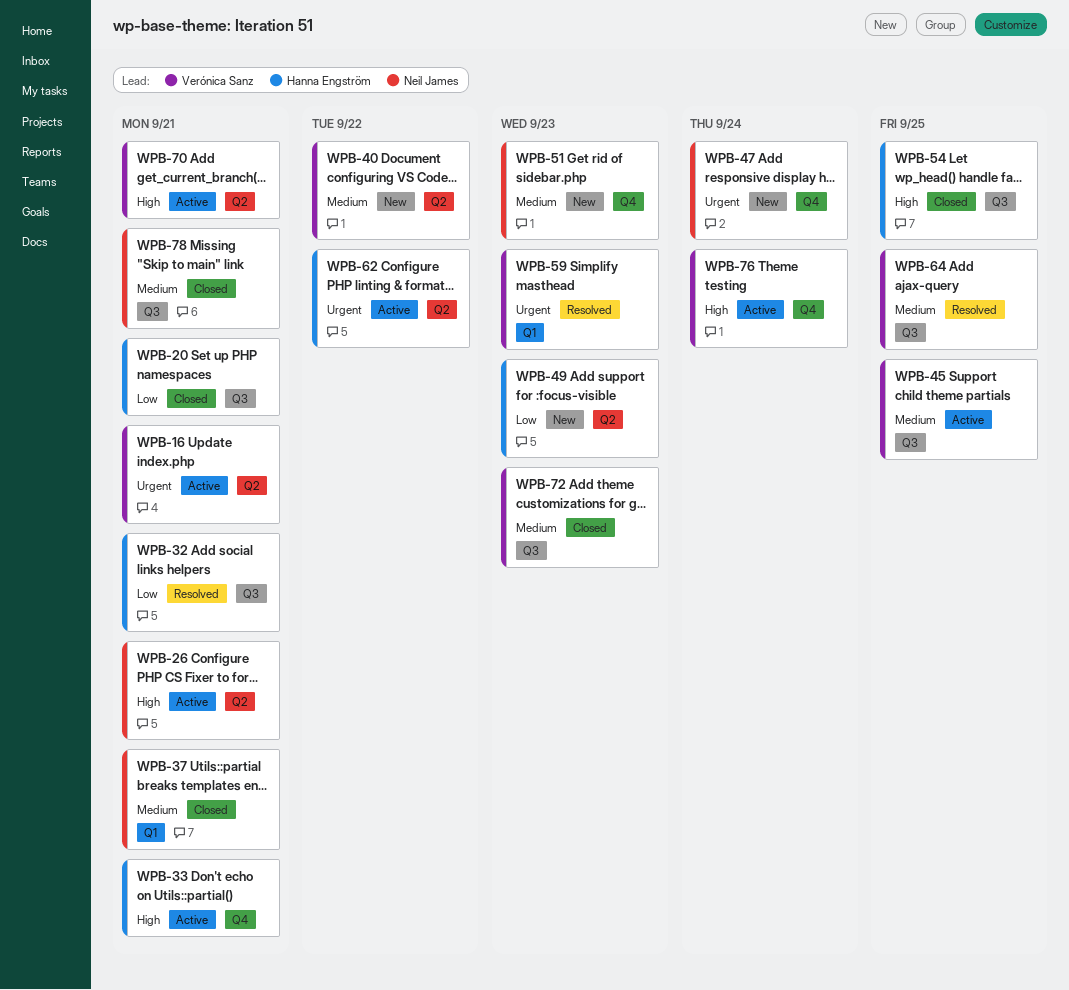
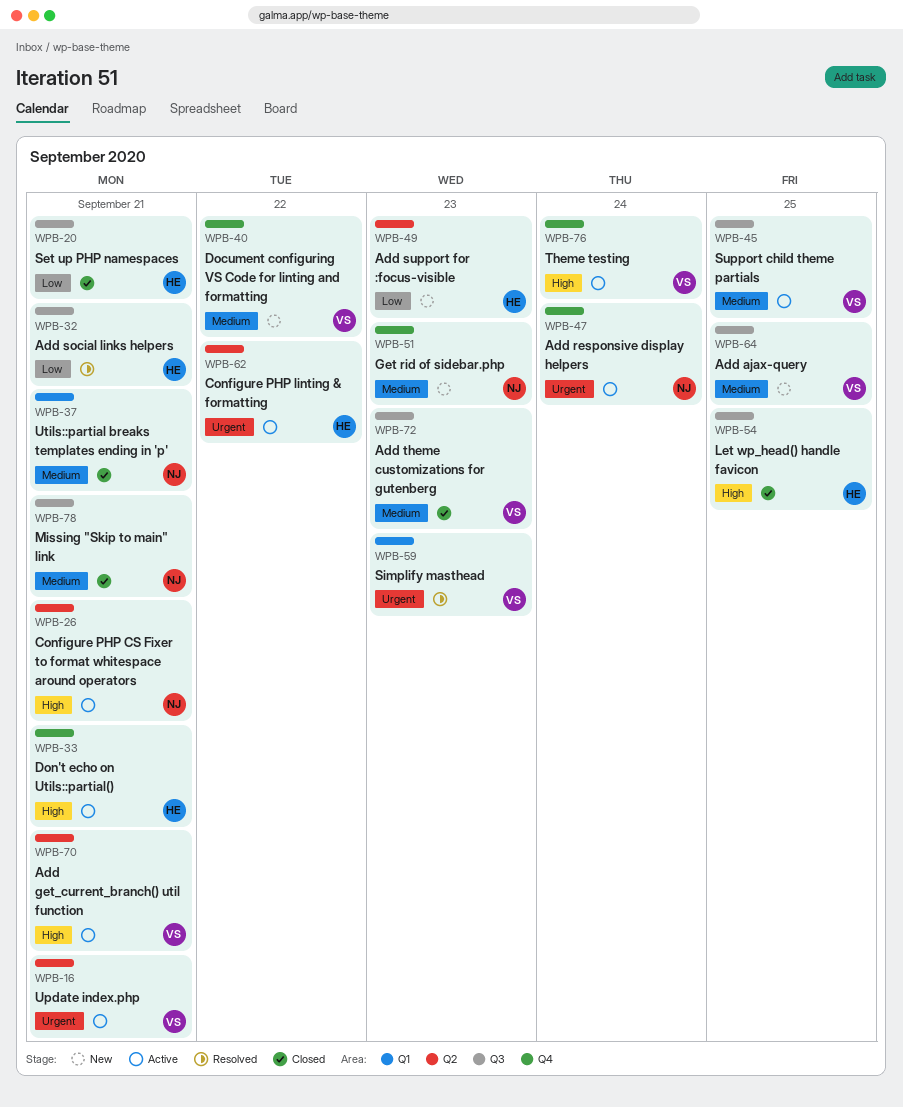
WPB-40, label: Q2 -> Q4
WPB-47, status: New -> Active
WPB-64, status: Resolved -> New

